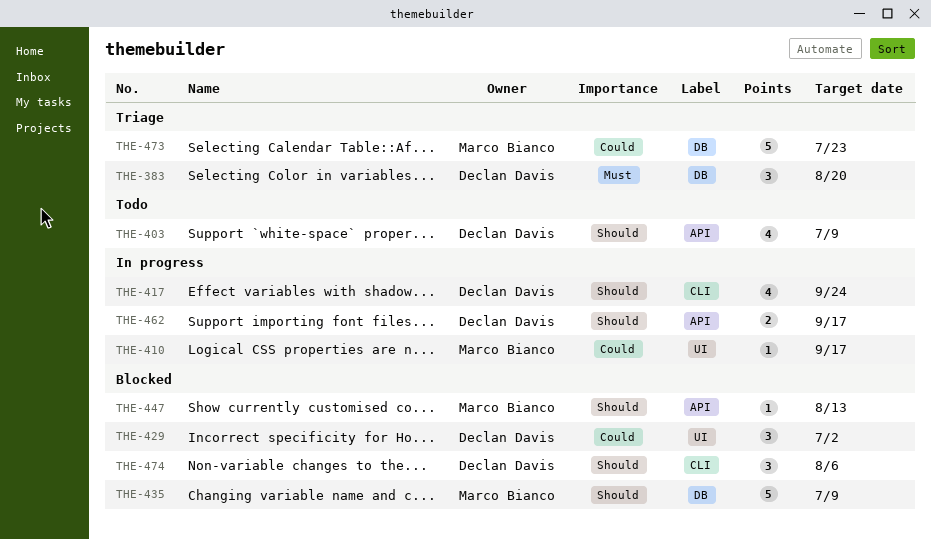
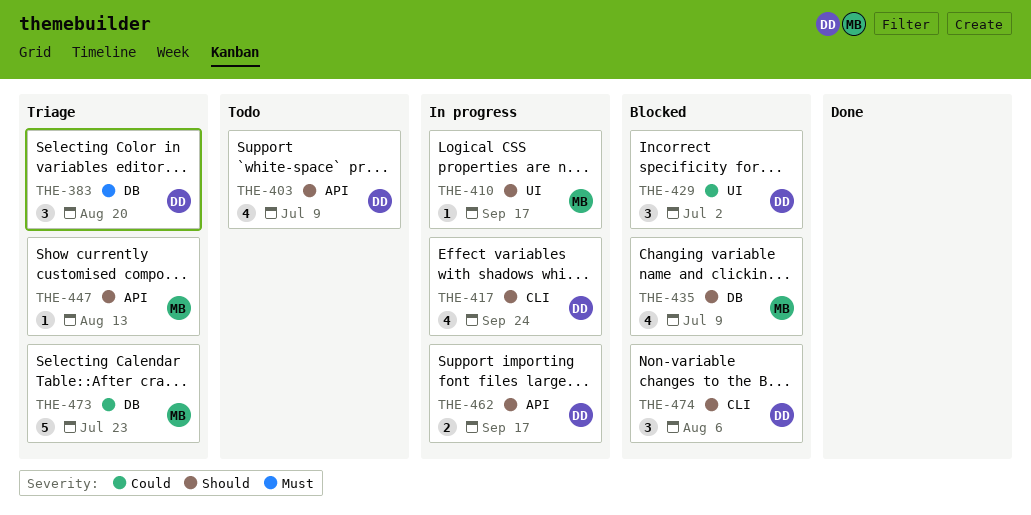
THE-410, priority: Could -> Should
THE-435, estimate: 5 -> 4
THE-447, status: Blocked -> Triage

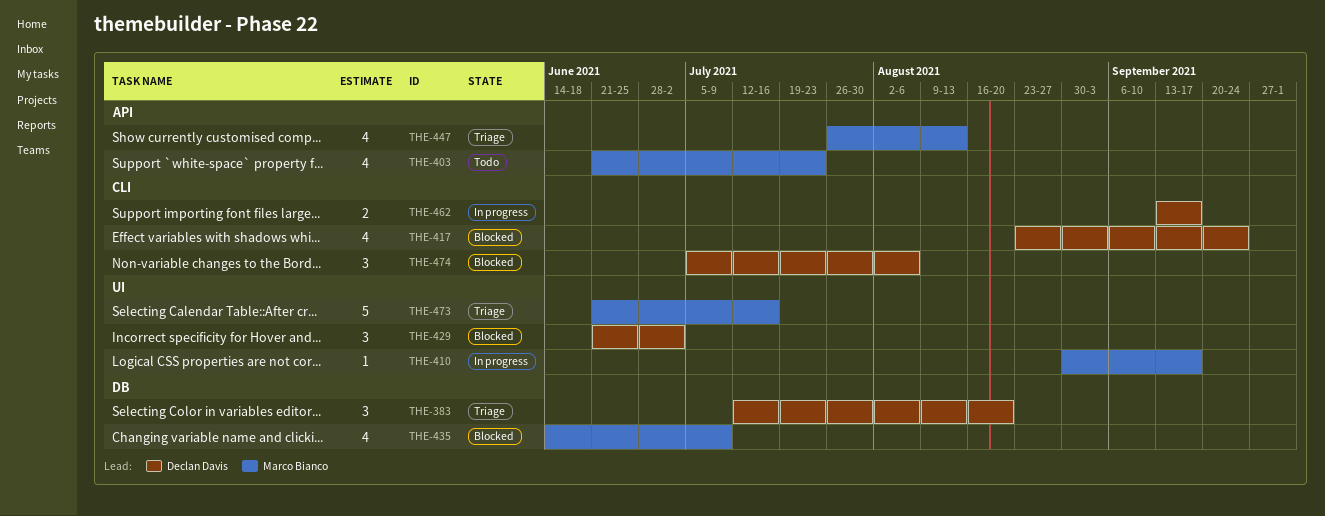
THE-403, owner: Declan Davis -> Marco Bianco
THE-403, due: Jul 9 -> Jul 23
THE-417, status: In progress -> Blocked
THE-447, estimate: 1 -> 4
THE-462, label: API -> CLI
THE-473, label: DB -> UI
THE-473, due: Jul 23 -> Jul 16

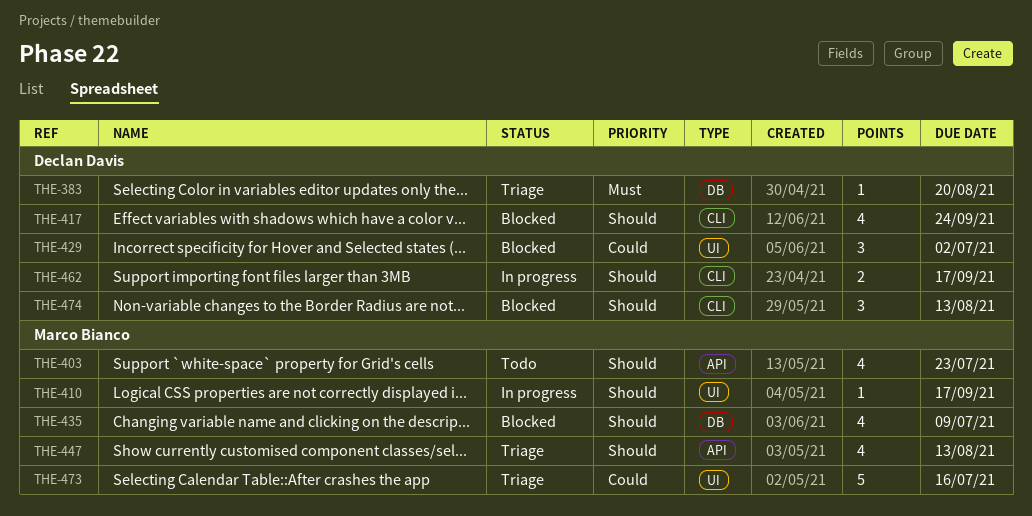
THE-383, estimate: 3 -> 1
THE-474, due: Aug 6 -> Aug 13

